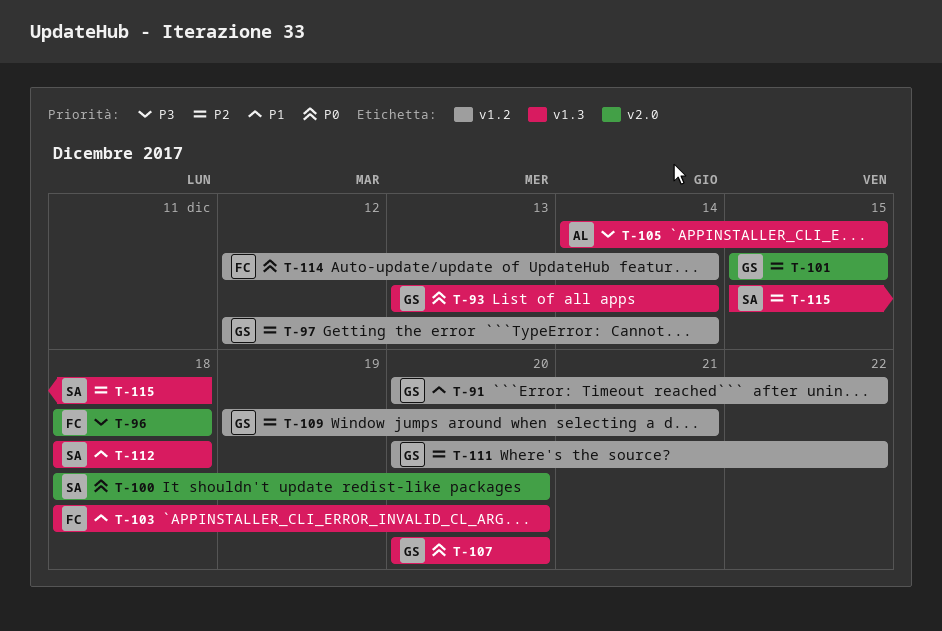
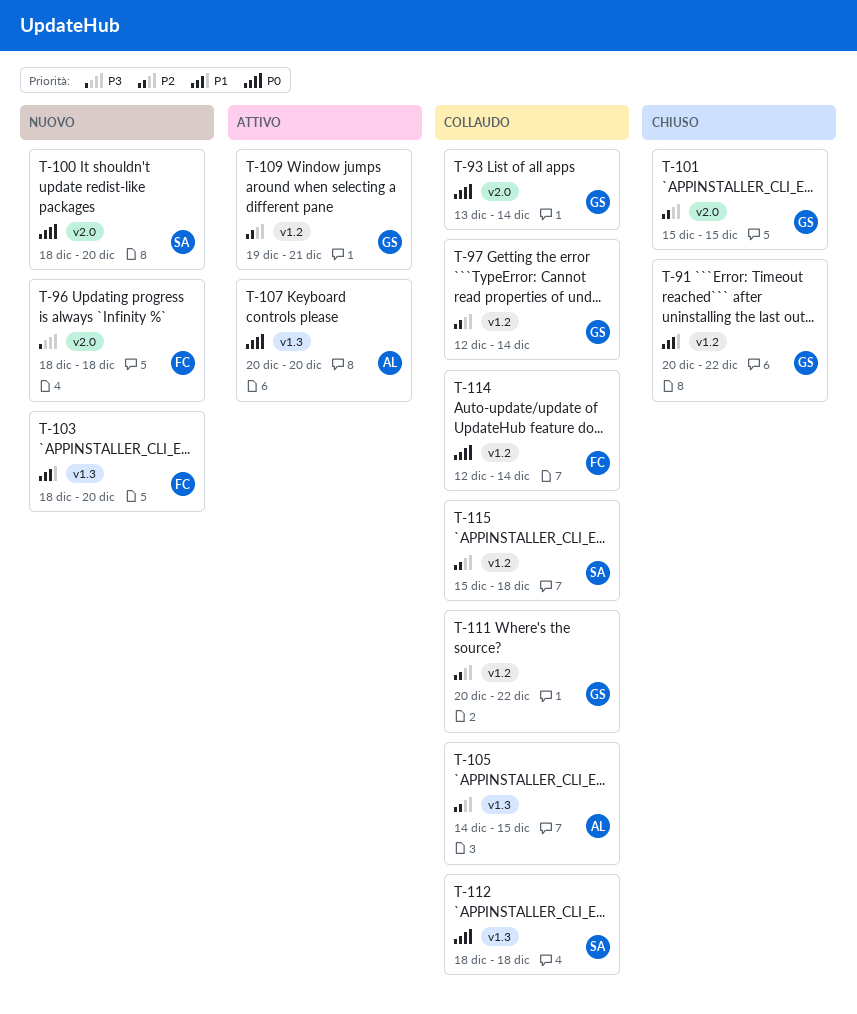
T-93, label: v1.3 -> v2.0
T-105, priority: P3 -> P2
T-107, owner: GS -> AL
T-112, priority: P1 -> P0
T-115, label: v1.3 -> v1.2

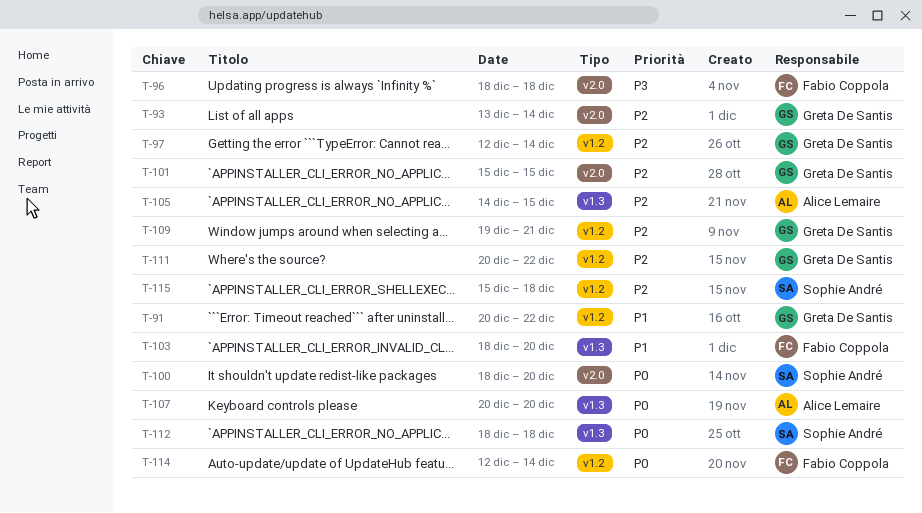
T-93, priority: P0 -> P2

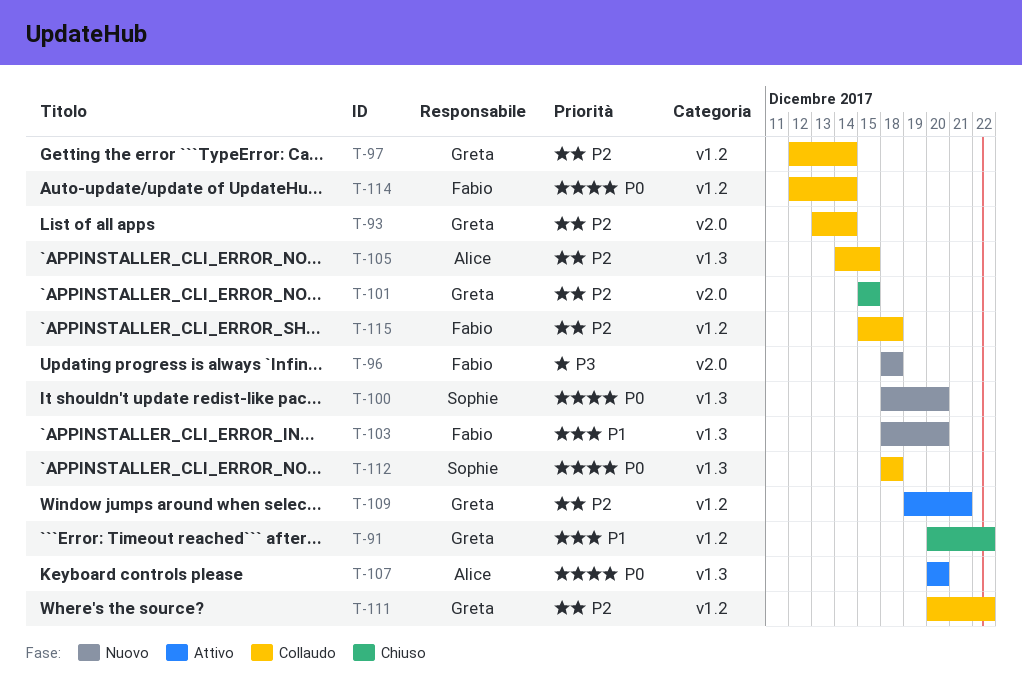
T-100, label: v2.0 -> v1.3
T-115, owner: Sophie André -> Fabio Coppola

